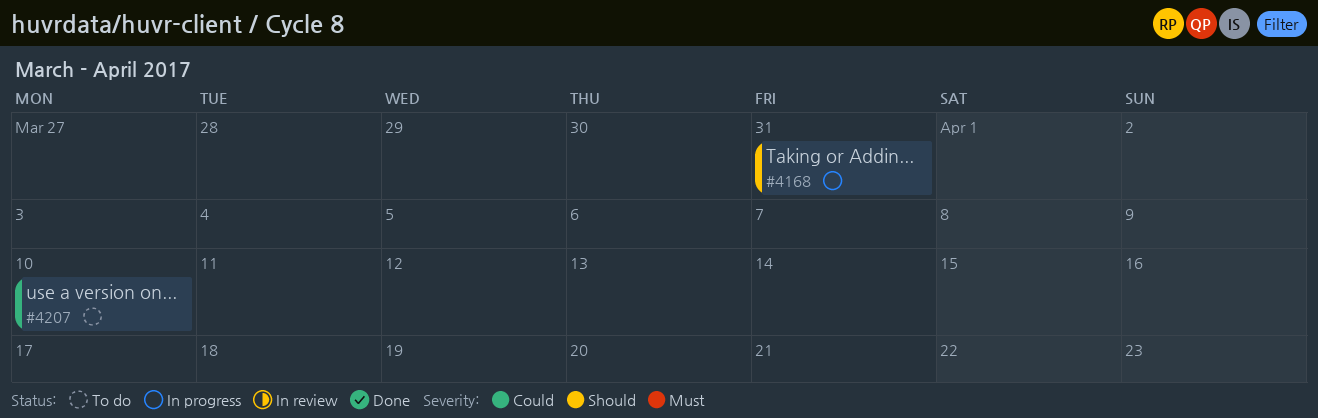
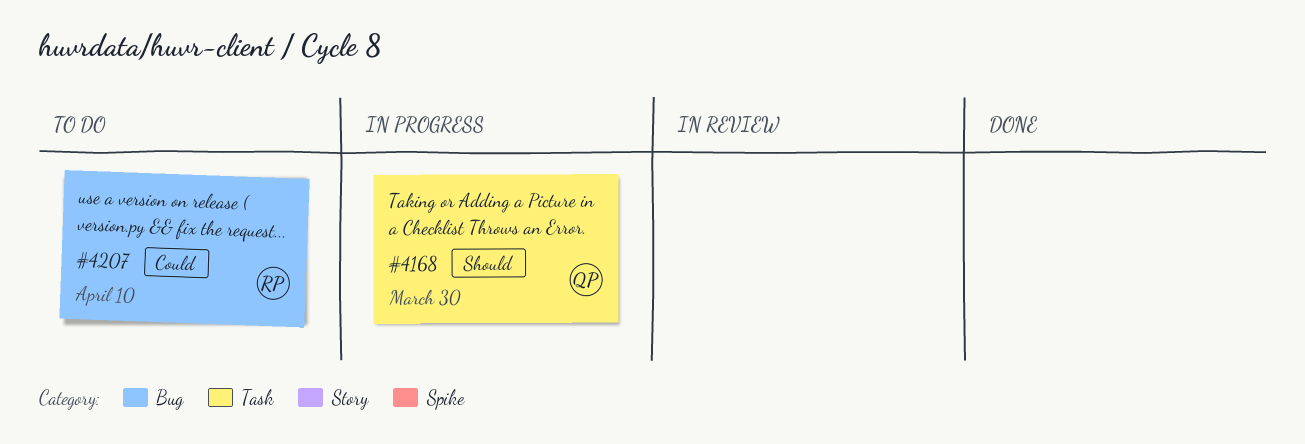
#4168, due: Mar 31 -> Mar 30

